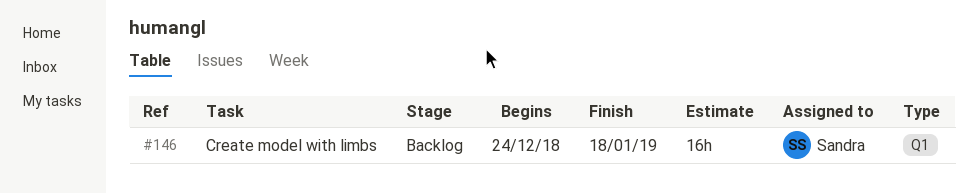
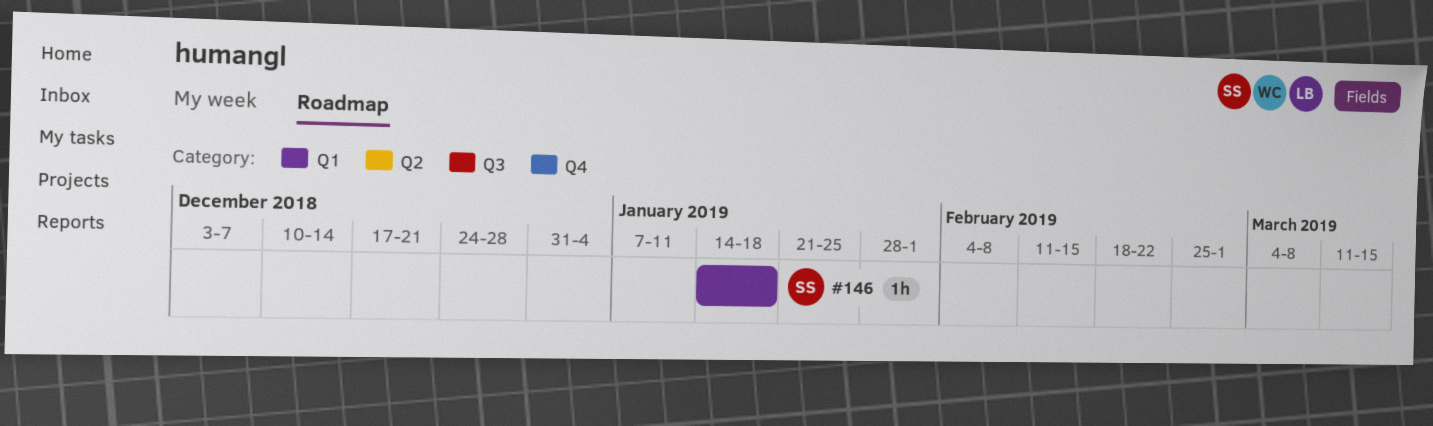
#146, estimate: 16h -> 1h
#146, start: Dec 24 -> Jan 14

